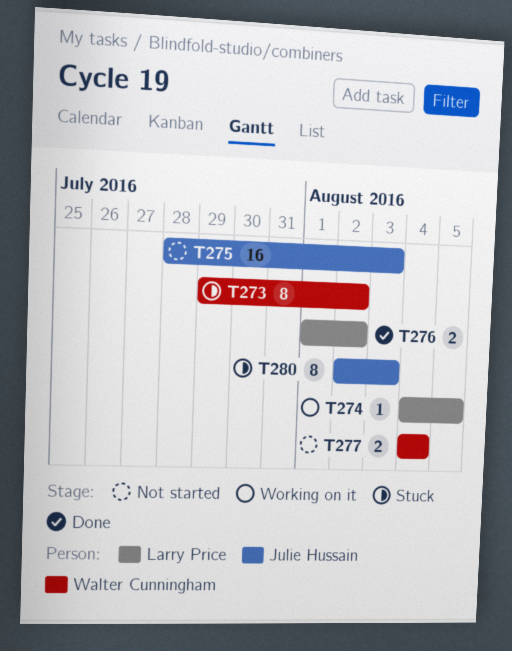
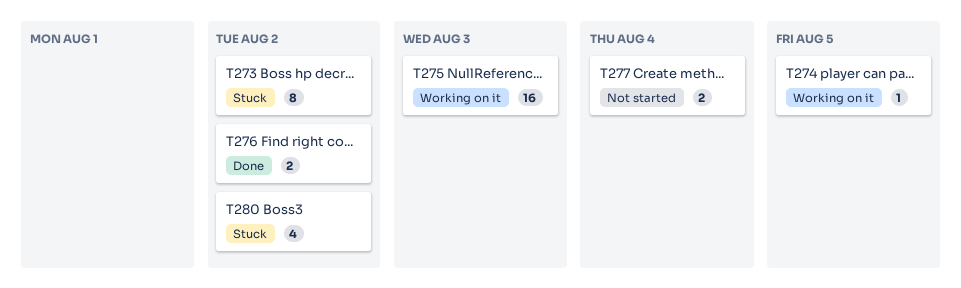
T275, status: Not started -> Working on it
T280, estimate: 8 -> 4
T280, due: Aug 3 -> Aug 2

